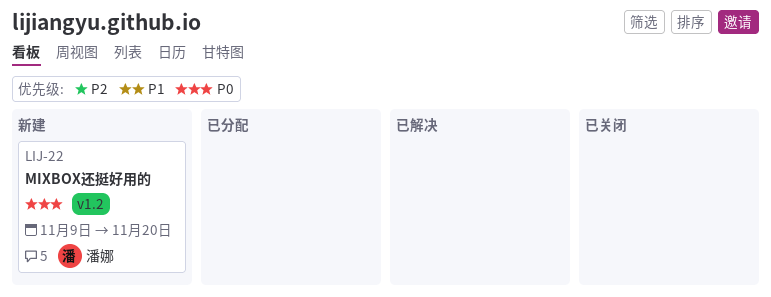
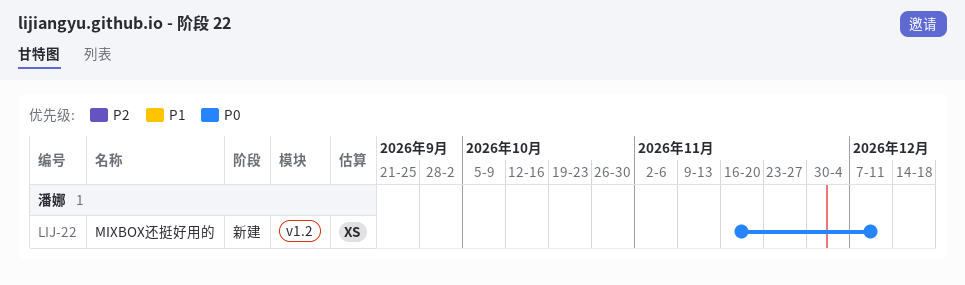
LIJ-22, start: Nov 9 -> Nov 16
LIJ-22, due: Nov 20 -> Dec 11

